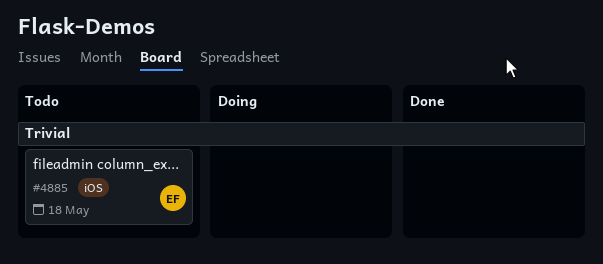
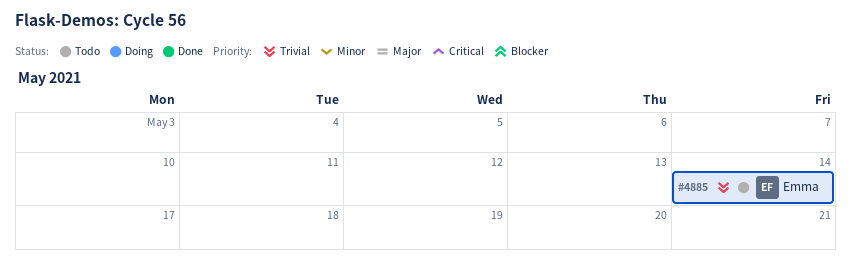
#4885, due: May 18 -> May 14

